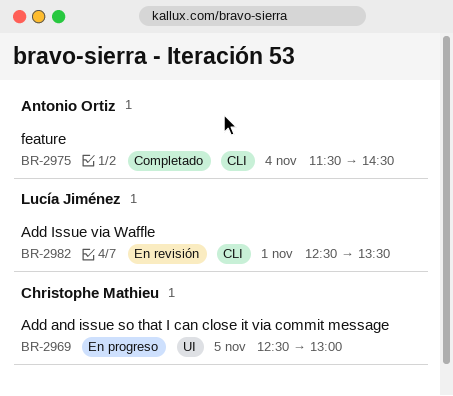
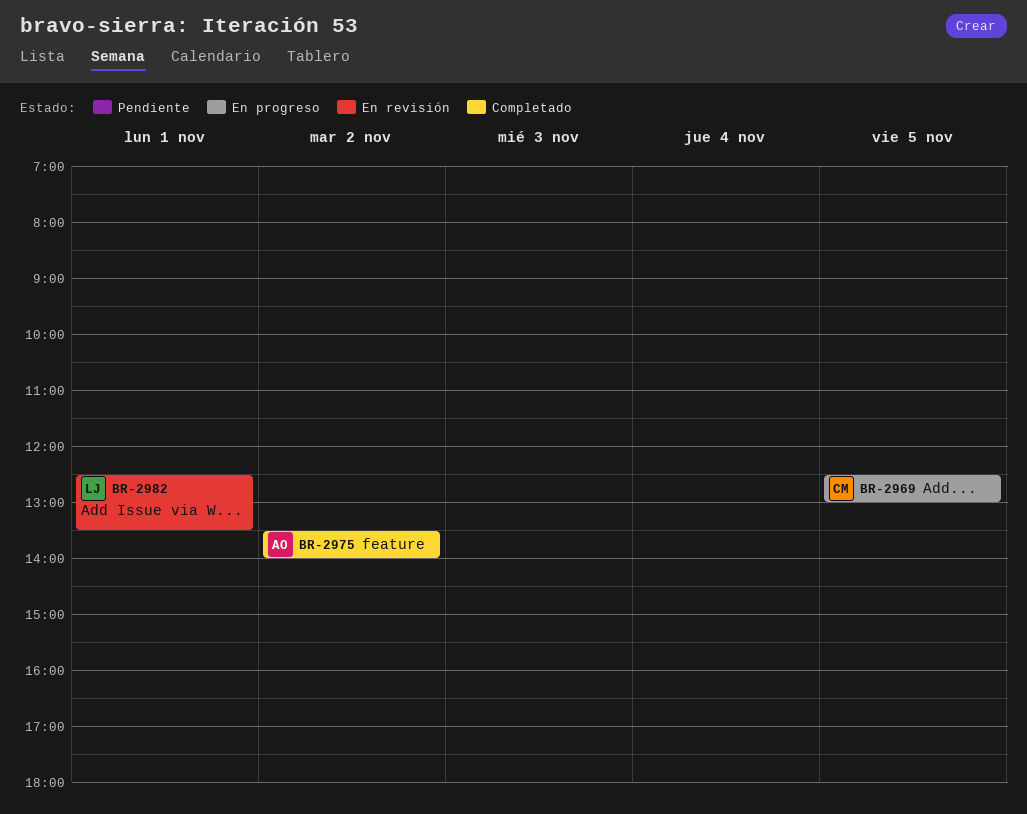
BR-2975, day: Nov 4 -> Nov 2
BR-2975, begins: 11:30 -> 13:30
BR-2975, ends: 14:30 -> 14:00

